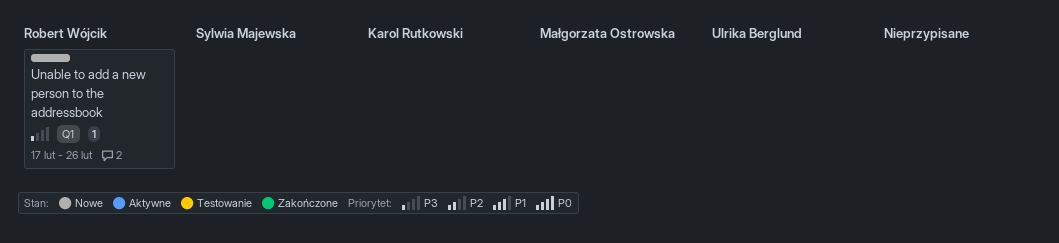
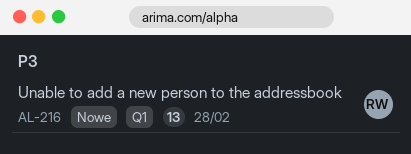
Unable to add a new person to the addressbook, estimate: 1 -> 13
Unable to add a new person to the addressbook, due: Feb 26 -> Feb 28

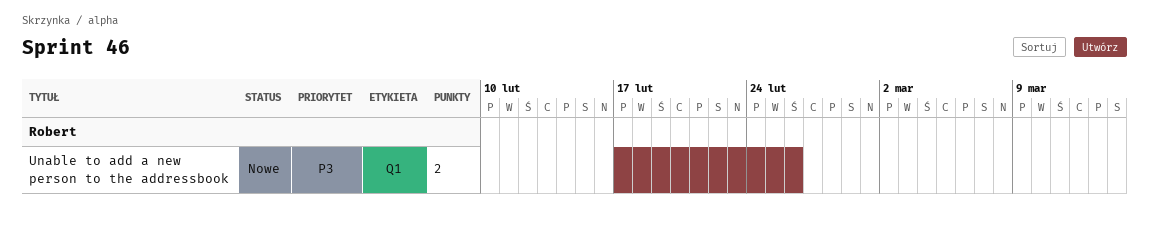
Unable to add a new person to the addressbook, estimate: 13 -> 2
Unable to add a new person to the addressbook, due: Feb 28 -> Feb 26

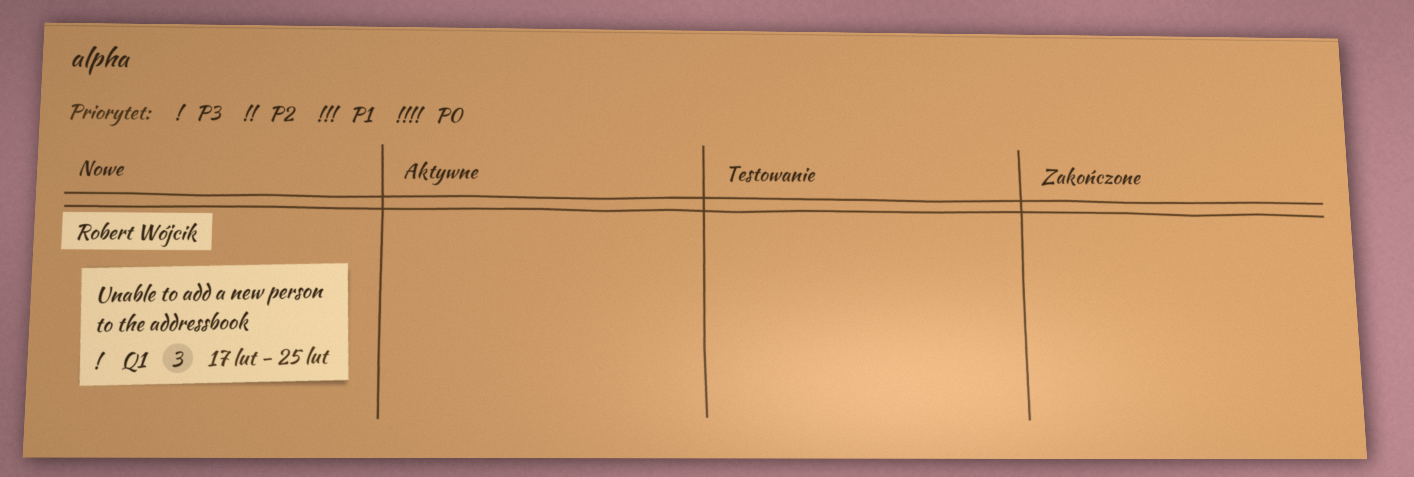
Unable to add a new person to the addressbook, estimate: 2 -> 3
Unable to add a new person to the addressbook, due: Feb 26 -> Feb 25

